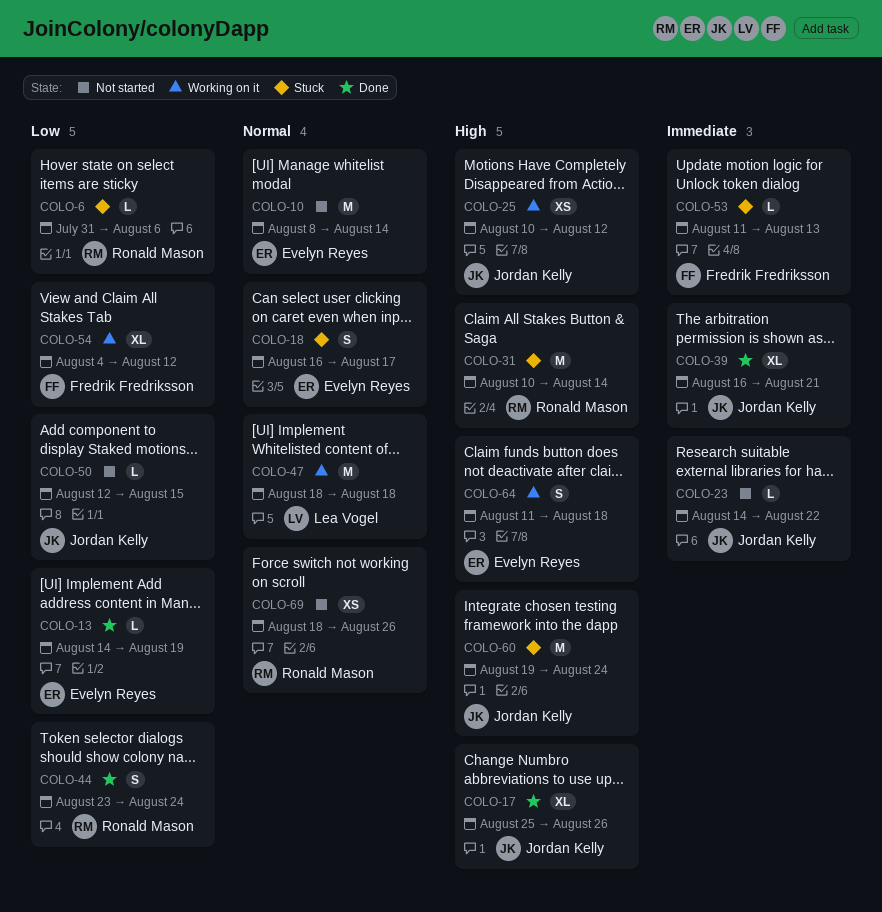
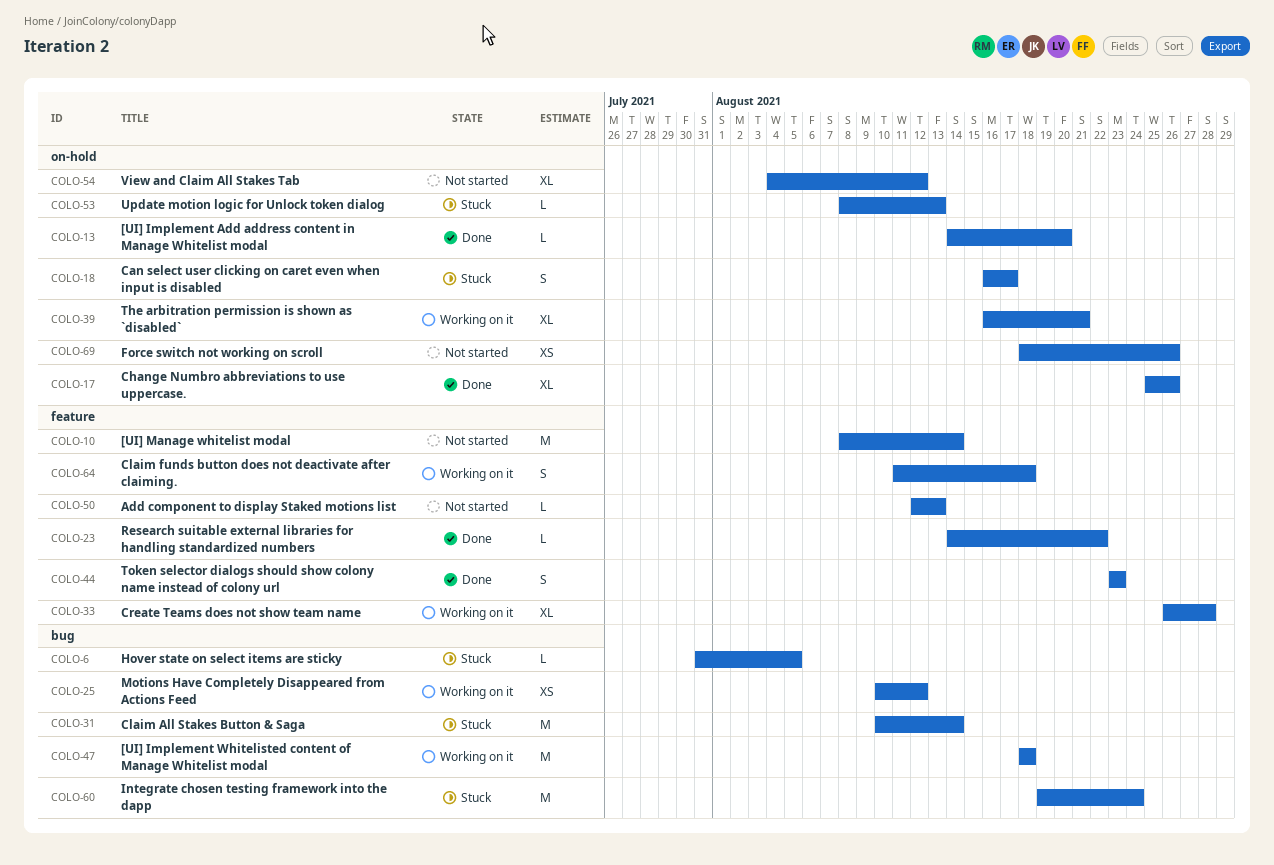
COLO-6, due: Aug 6 -> Aug 5
COLO-13, due: Aug 19 -> Aug 20
COLO-23, status: Not started -> Done
COLO-33: none -> present
COLO-39, status: Done -> Working on it
COLO-44, due: Aug 24 -> Aug 23
COLO-50, due: Aug 15 -> Aug 13
COLO-53, start: Aug 11 -> Aug 8
COLO-54, status: Working on it -> Not started

